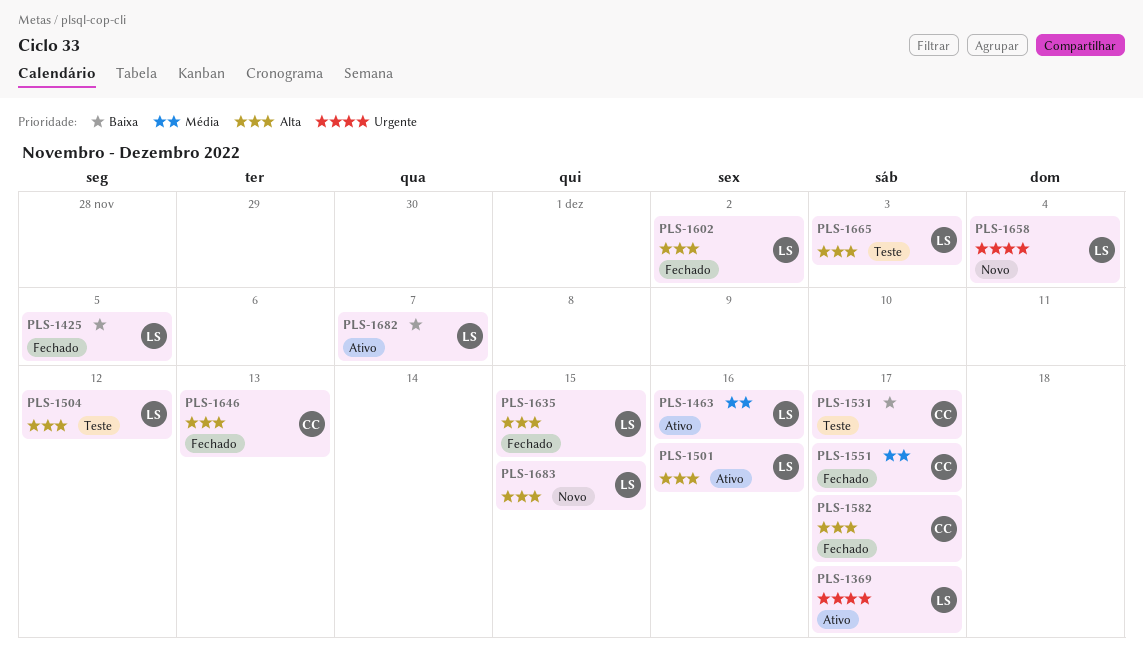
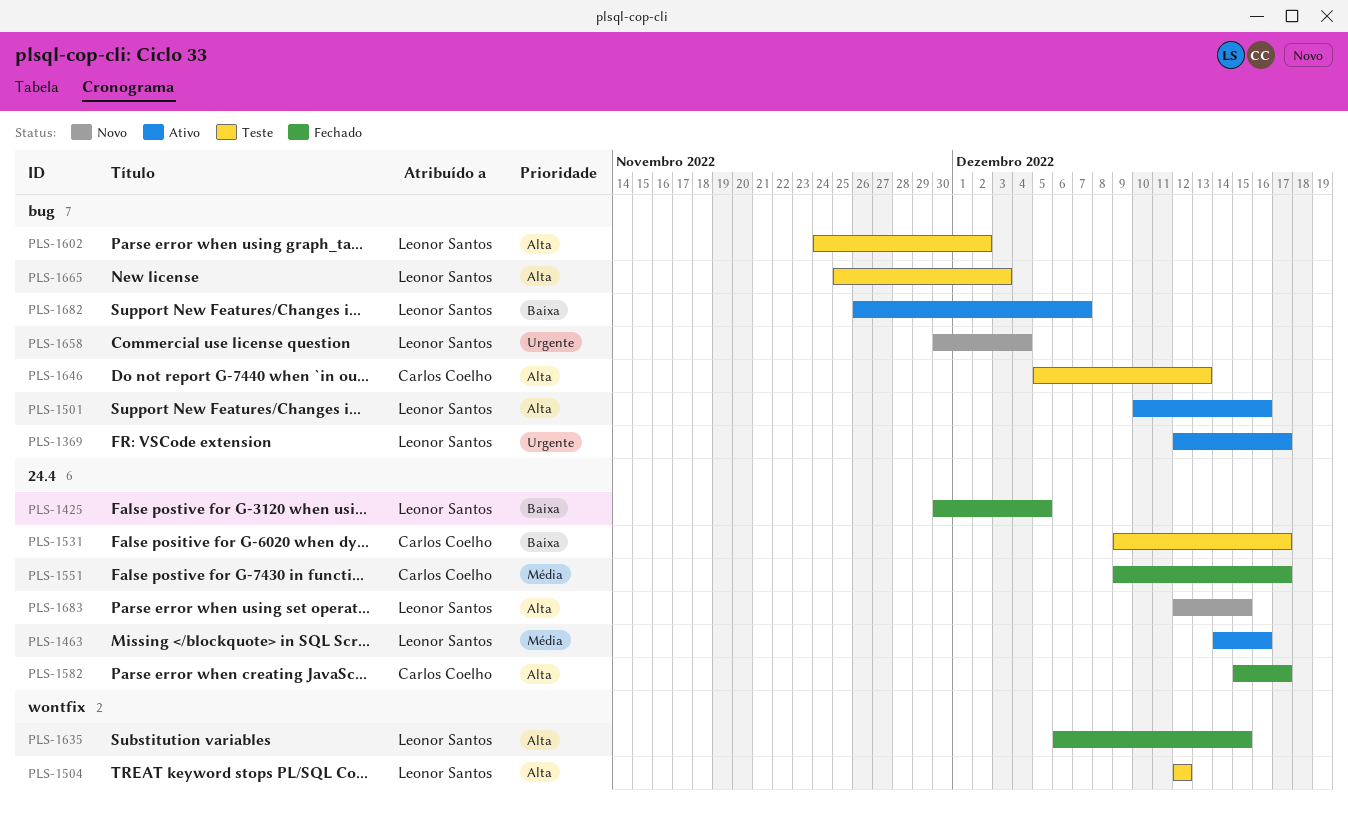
PLS-1602, status: Fechado -> Teste
PLS-1646, status: Fechado -> Teste

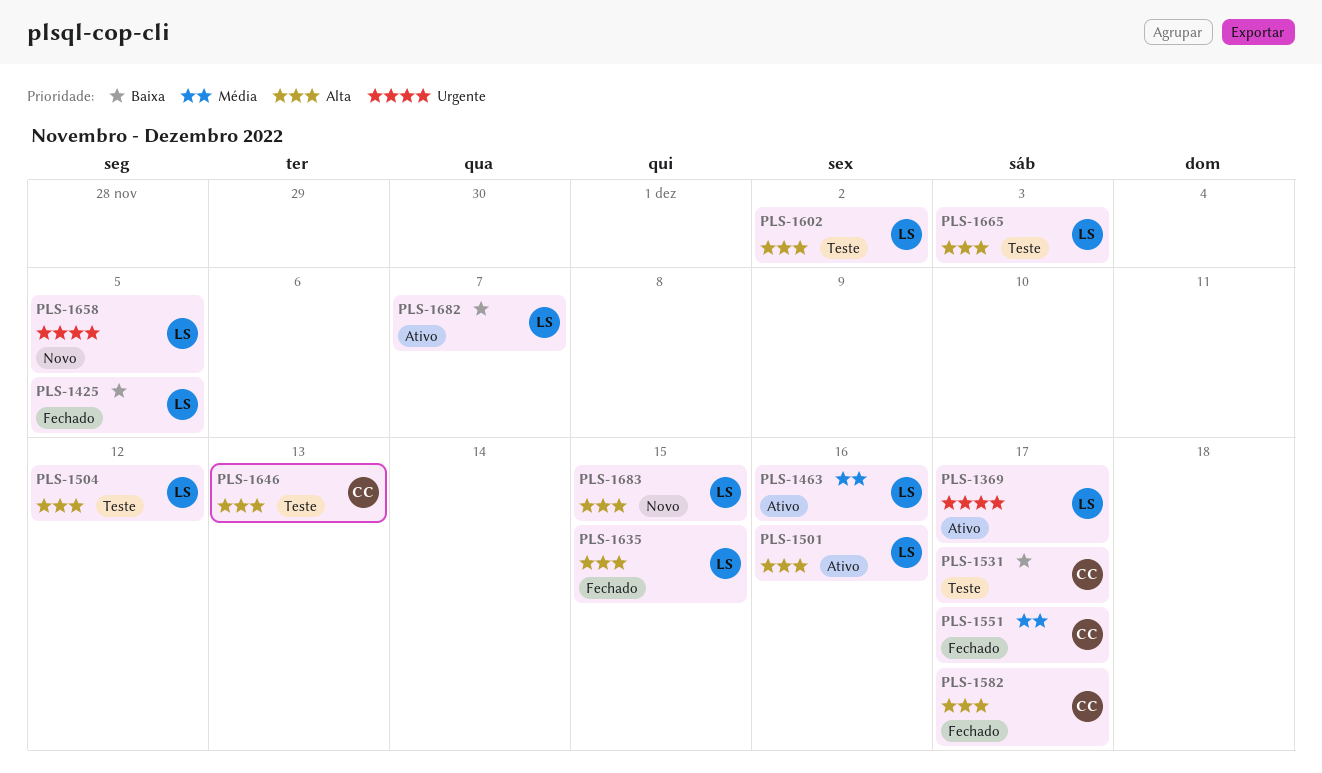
PLS-1658, due: Dec 4 -> Dec 5

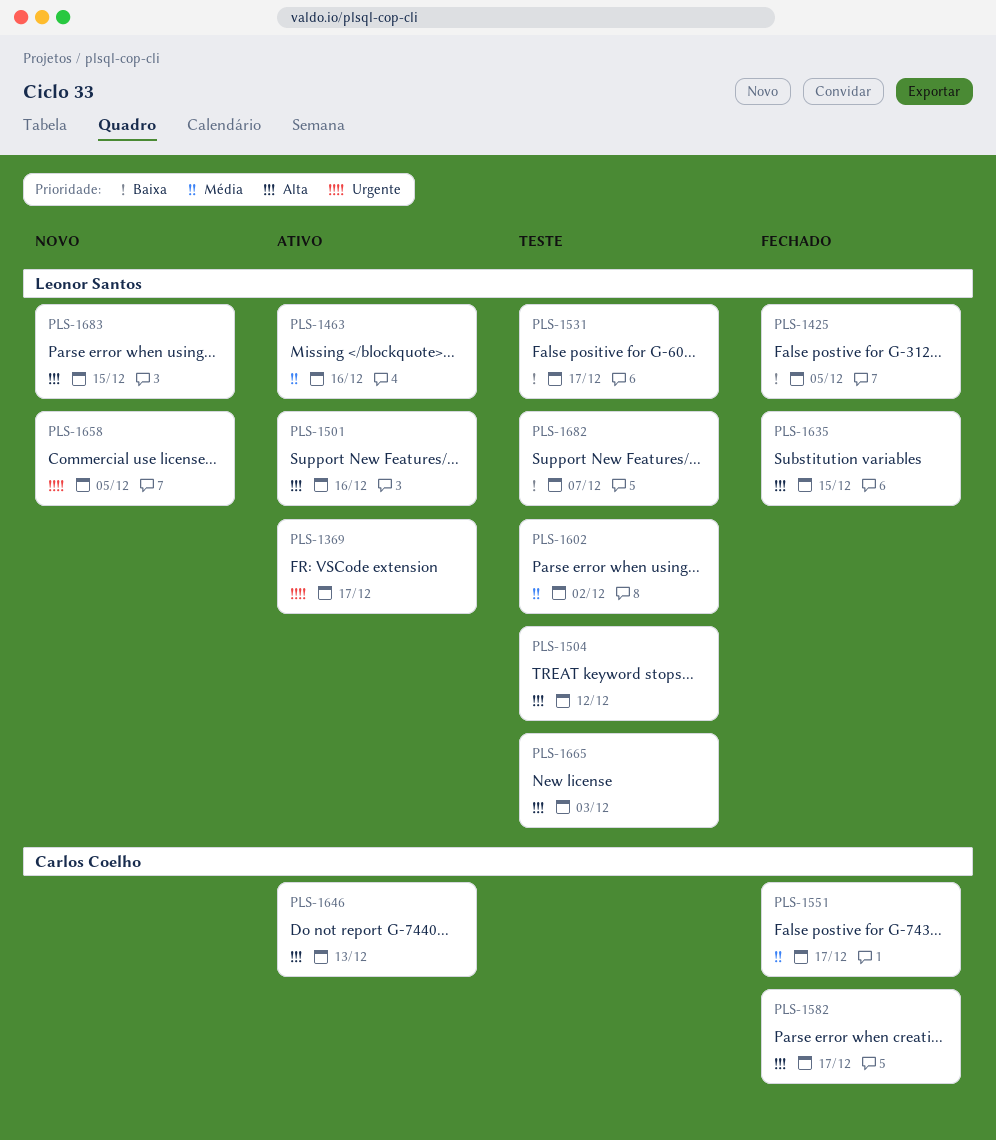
PLS-1531, owner: Carlos Coelho -> Leonor Santos
PLS-1602, priority: Alta -> Média
PLS-1646, status: Teste -> Ativo
PLS-1682, status: Ativo -> Teste

